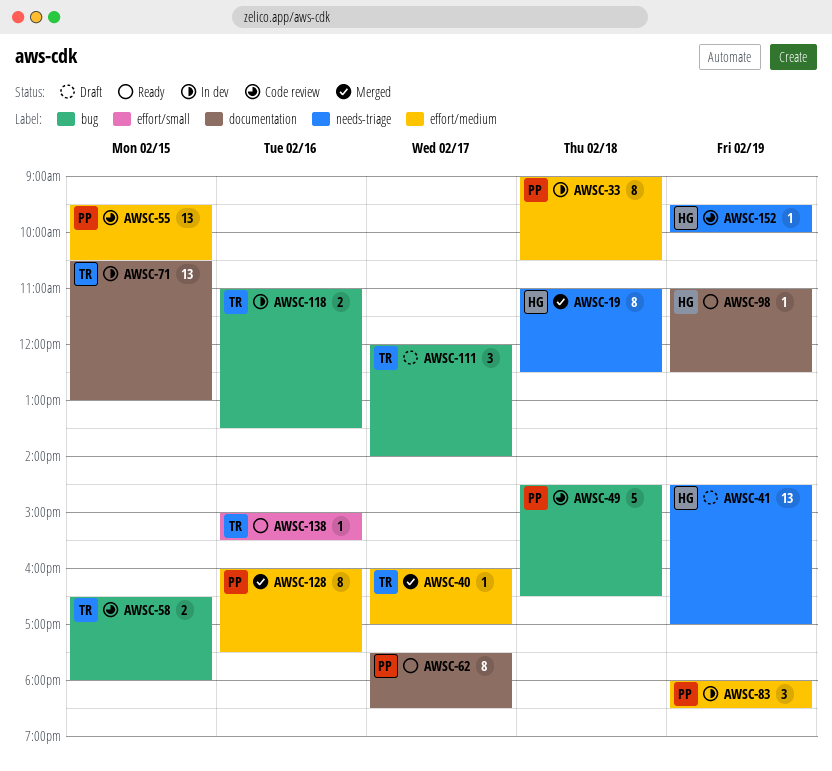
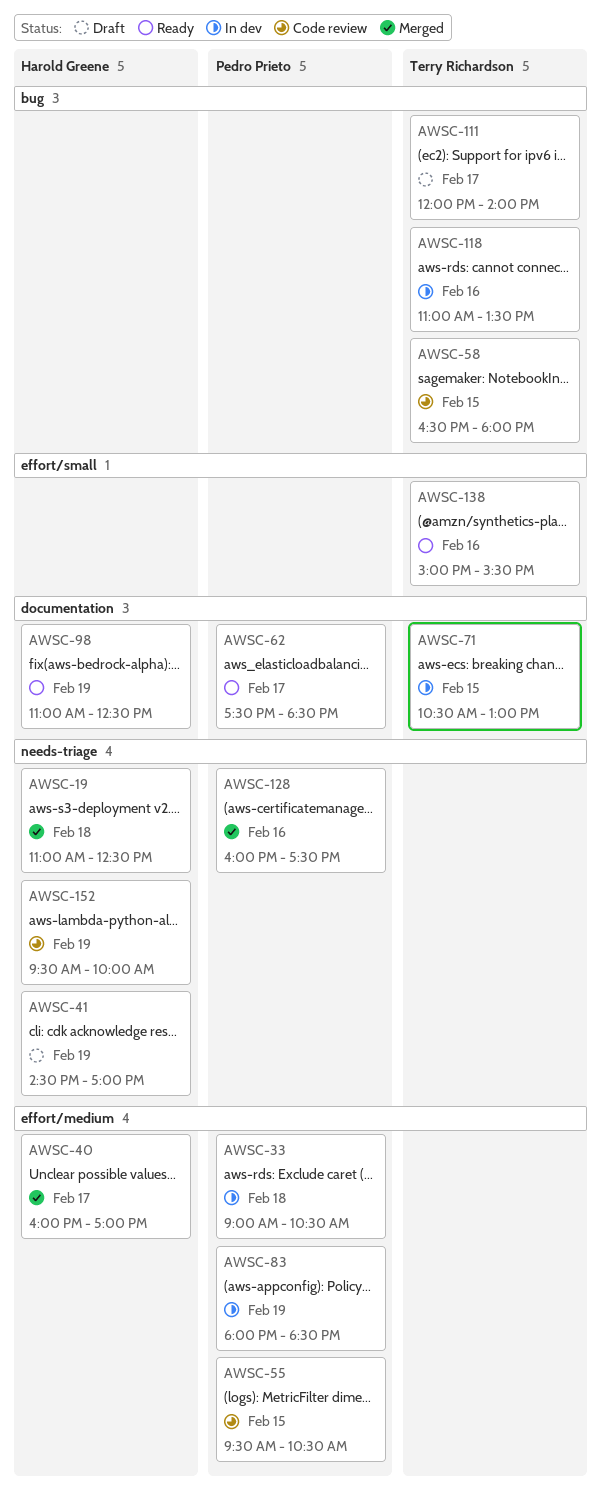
AWSC-40, owner: Terry Richardson -> Harold Greene
AWSC-49: present -> none
AWSC-128, label: effort/medium -> needs-triage

